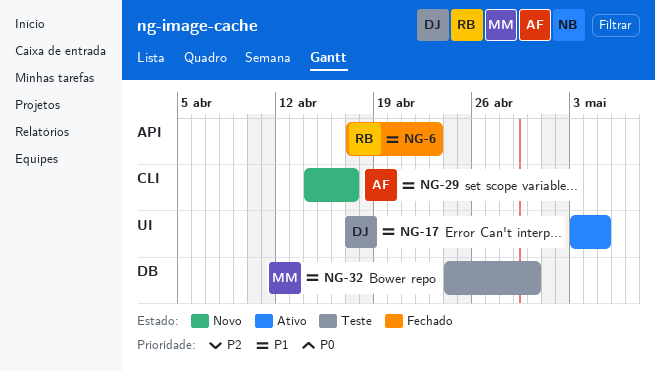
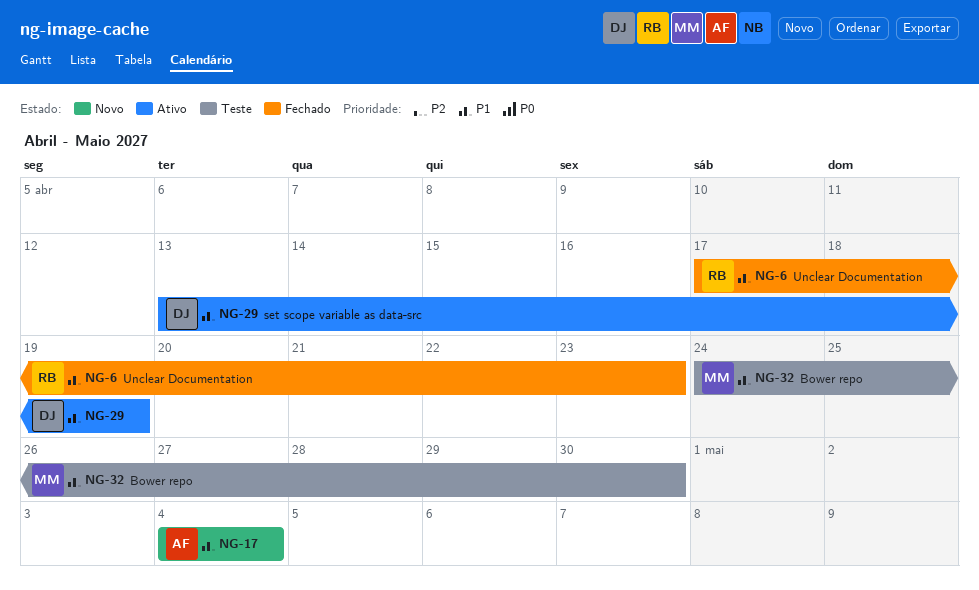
NG-17, status: Ativo -> Novo
NG-17, owner: DJ -> AF
NG-17, start: May 3 -> May 4
NG-17, due: May 5 -> May 4
NG-29, status: Novo -> Ativo
NG-29, owner: AF -> DJ
NG-29, start: Apr 14 -> Apr 13
NG-29, due: Apr 17 -> Apr 19

